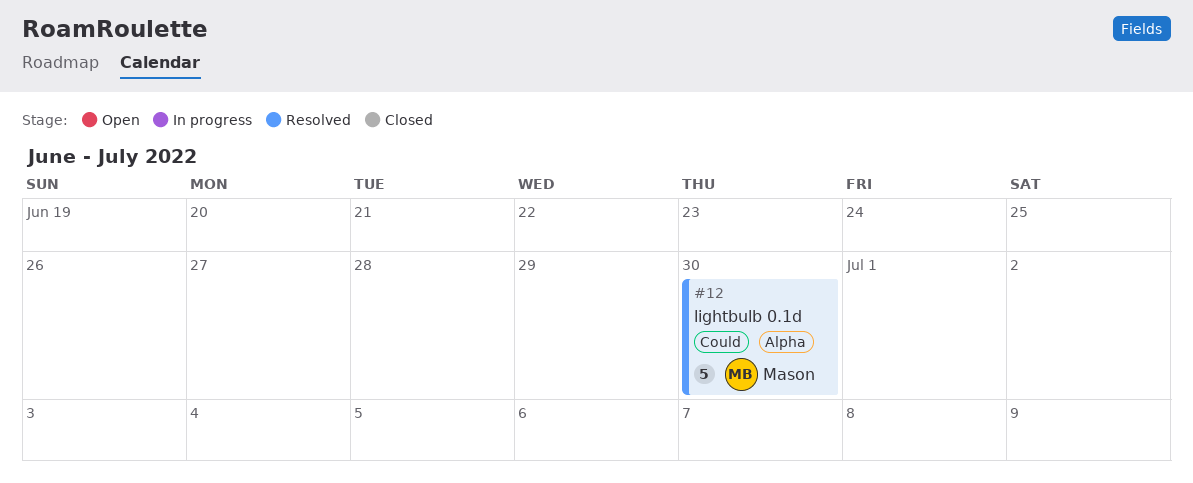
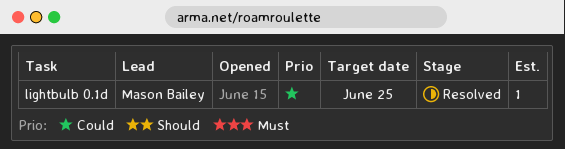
lightbulb 0.1d, estimate: 5 -> 1
lightbulb 0.1d, due: Jun 30 -> Jun 25

